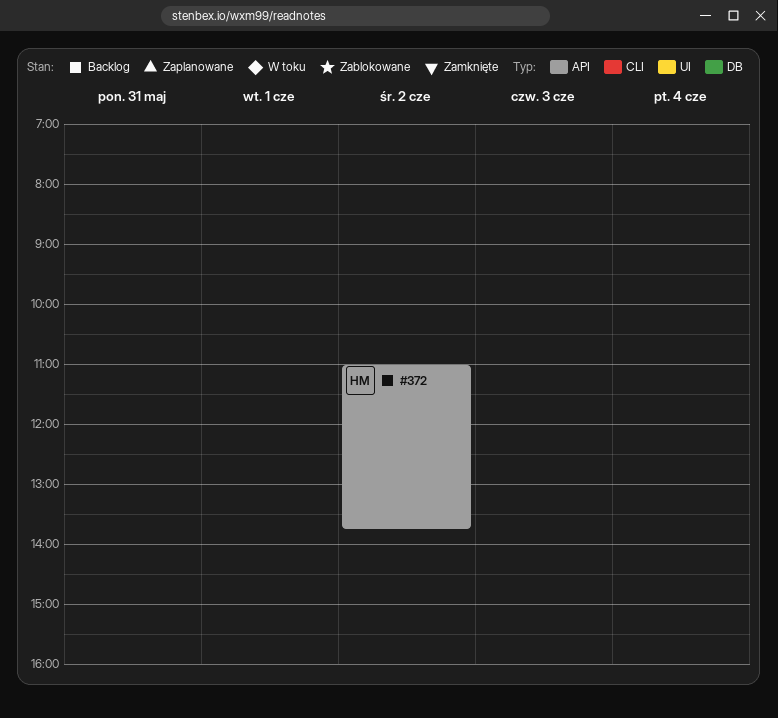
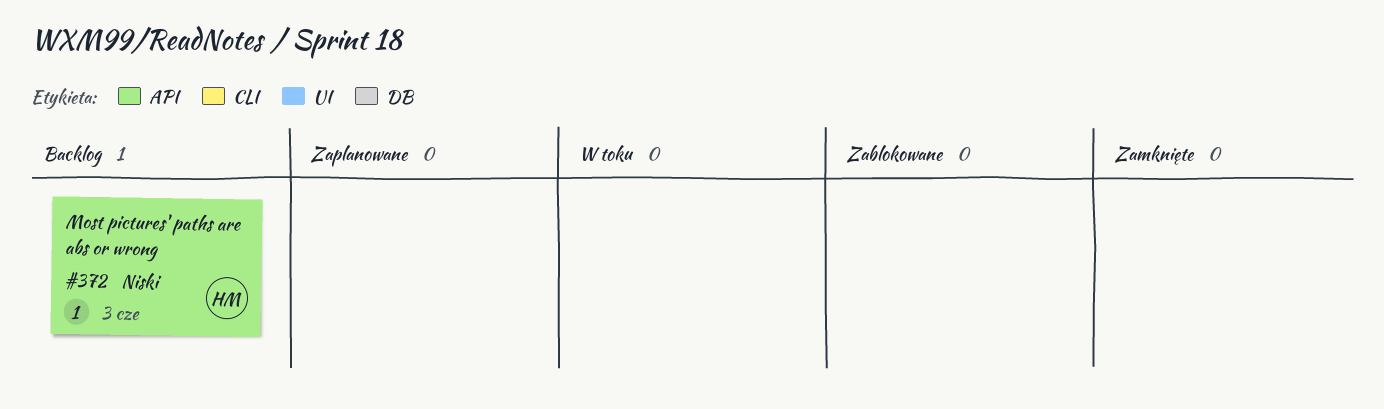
#372, day: Jun 2 -> Jun 3

